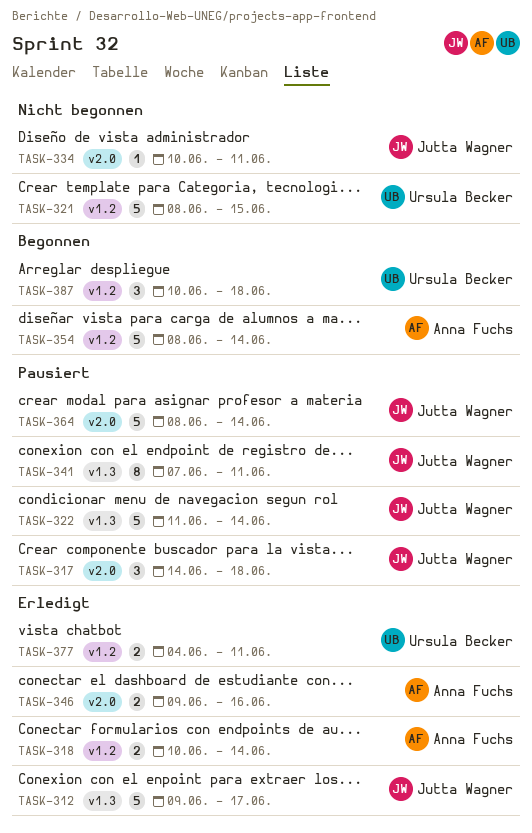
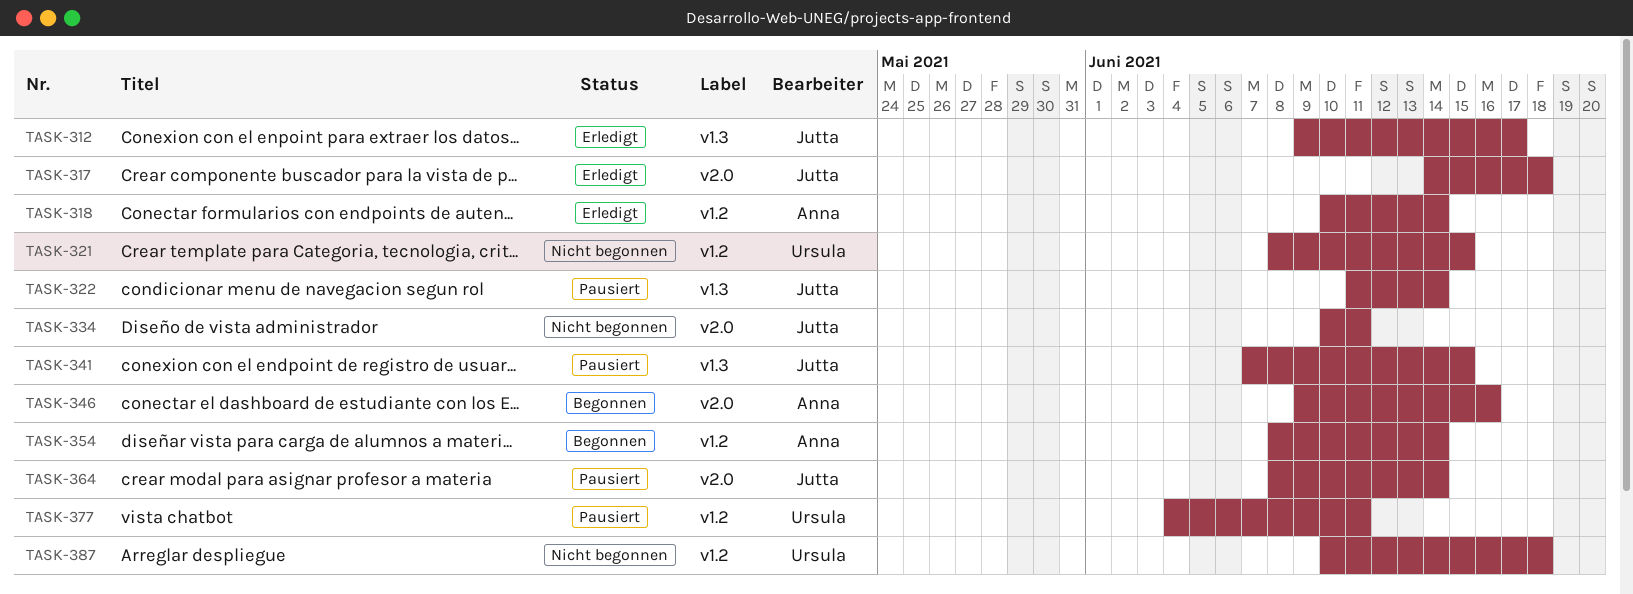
TASK-317, status: Pausiert -> Erledigt
TASK-341, due: Jun 11 -> Jun 15
TASK-346, status: Erledigt -> Begonnen
TASK-377, status: Erledigt -> Pausiert
TASK-387, status: Begonnen -> Nicht begonnen

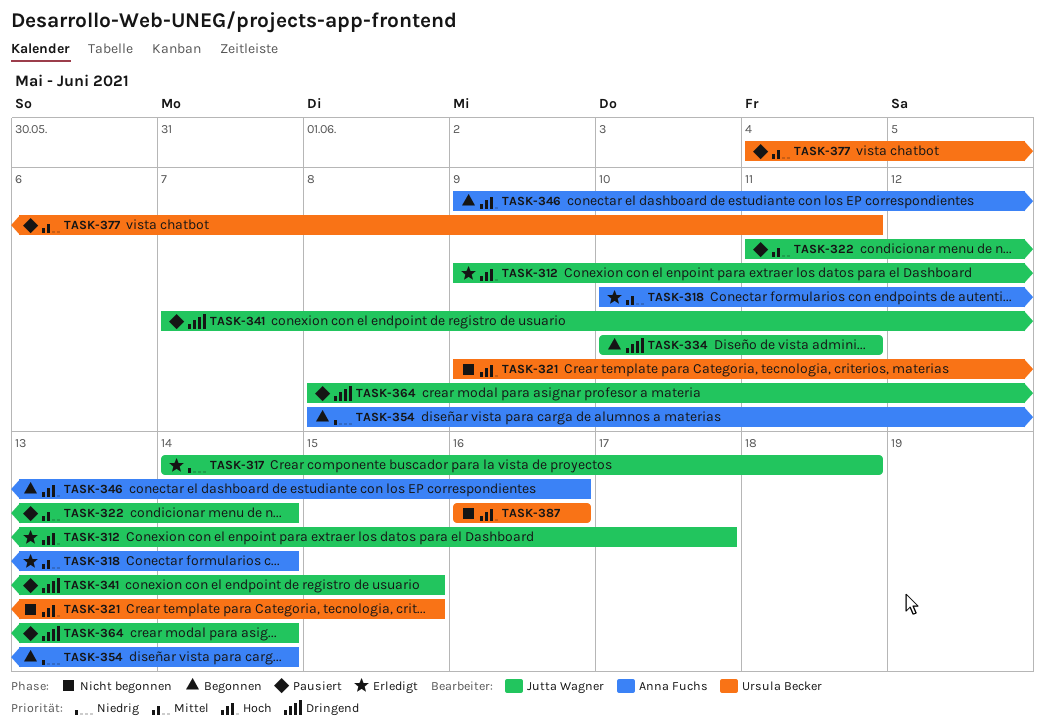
TASK-321, start: Jun 8 -> Jun 9
TASK-334, status: Nicht begonnen -> Begonnen
TASK-387, start: Jun 10 -> Jun 16
TASK-387, due: Jun 18 -> Jun 16

